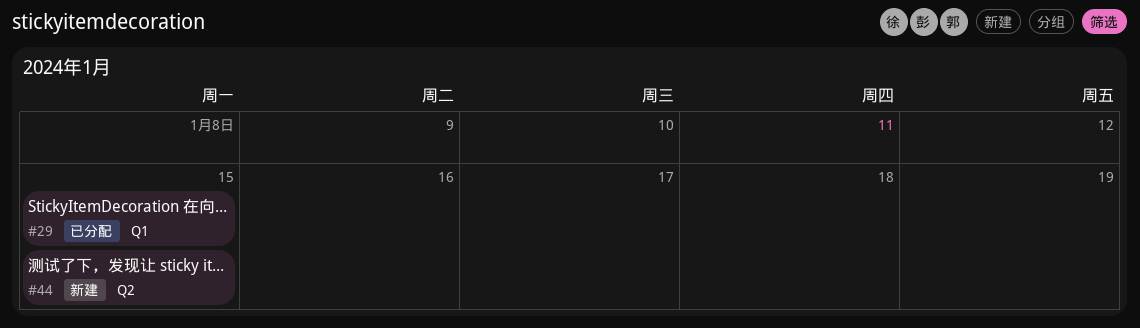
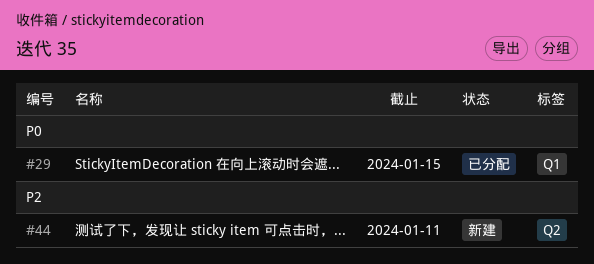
#44, due: Jan 15 -> Jan 11

